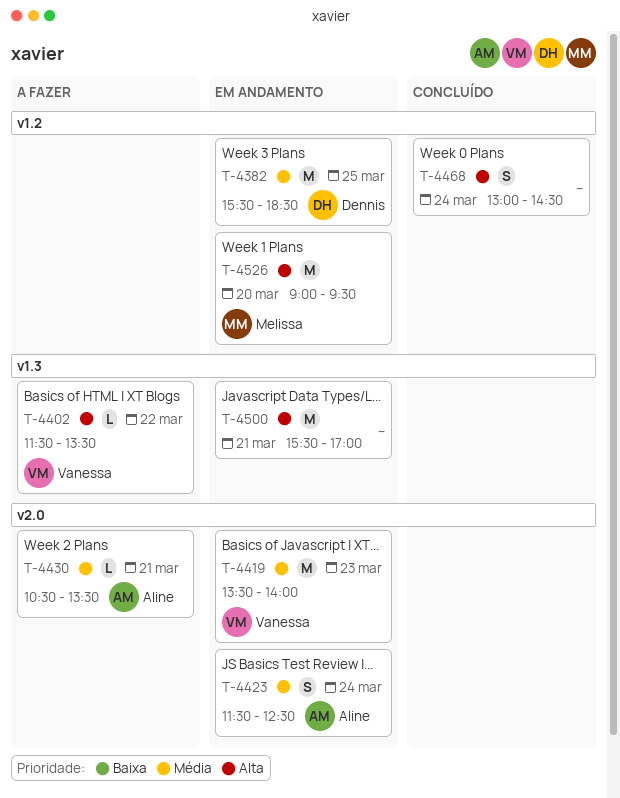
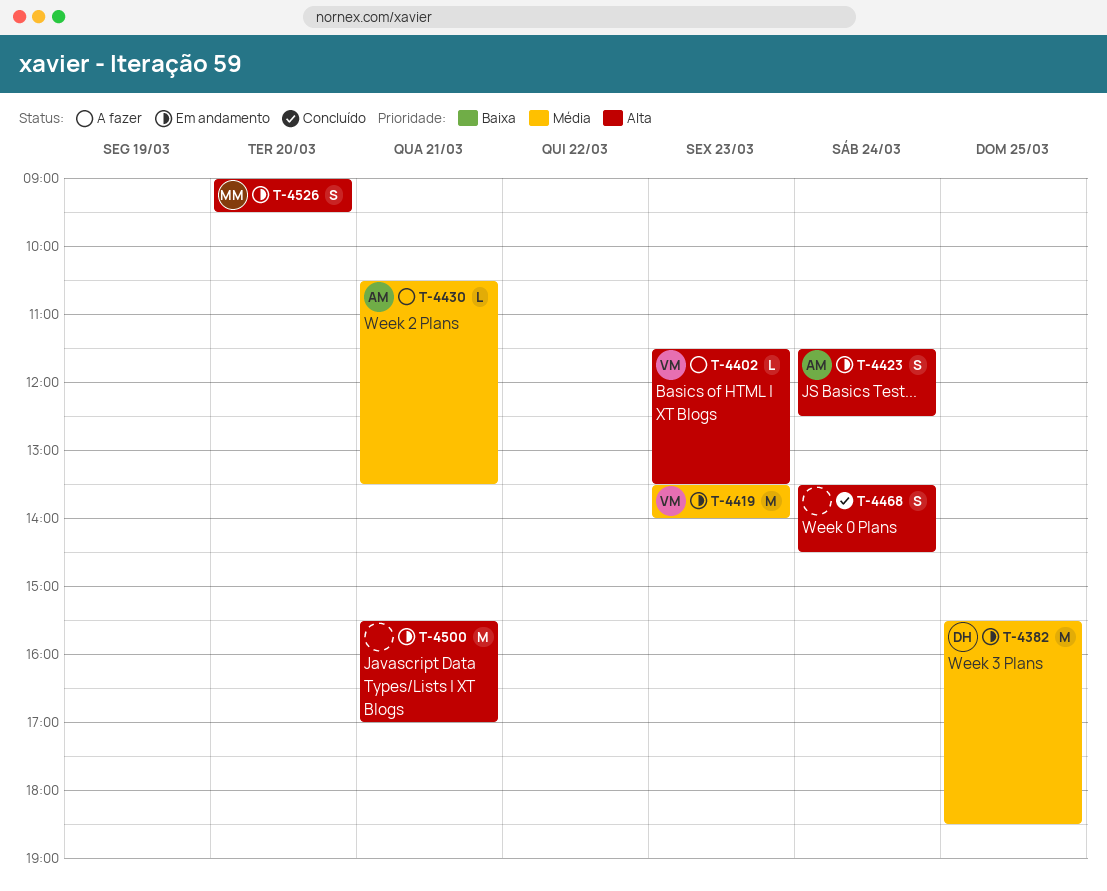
T-4402, day: Mar 22 -> Mar 23
T-4423, priority: Média -> Alta
T-4468, begins: 13:00 -> 13:30
T-4526, estimate: M -> S

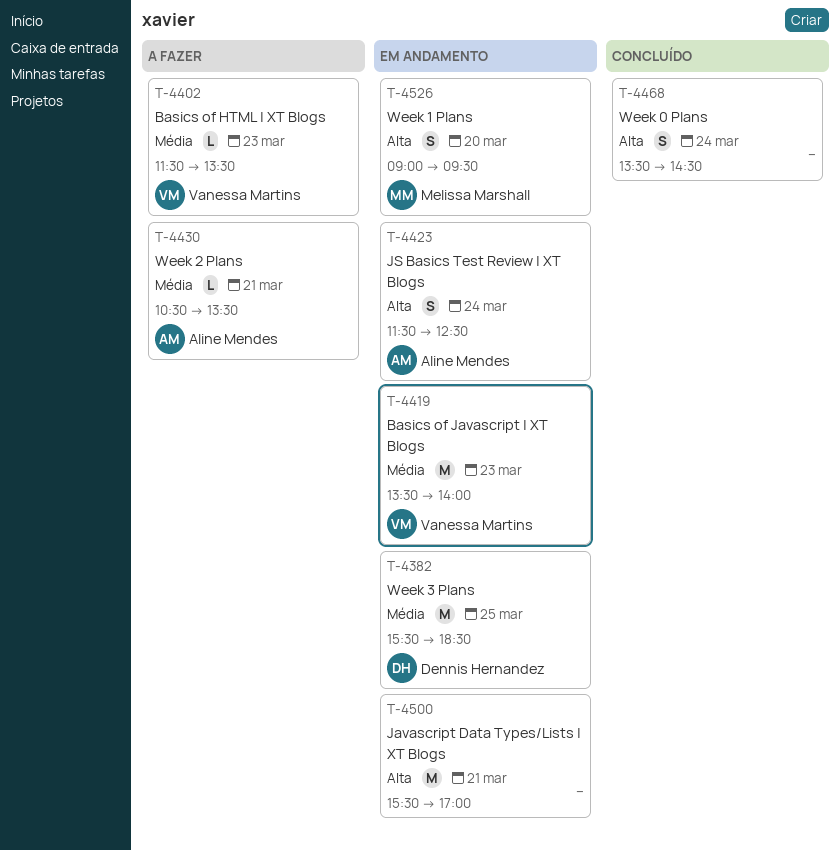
T-4402, priority: Alta -> Média

